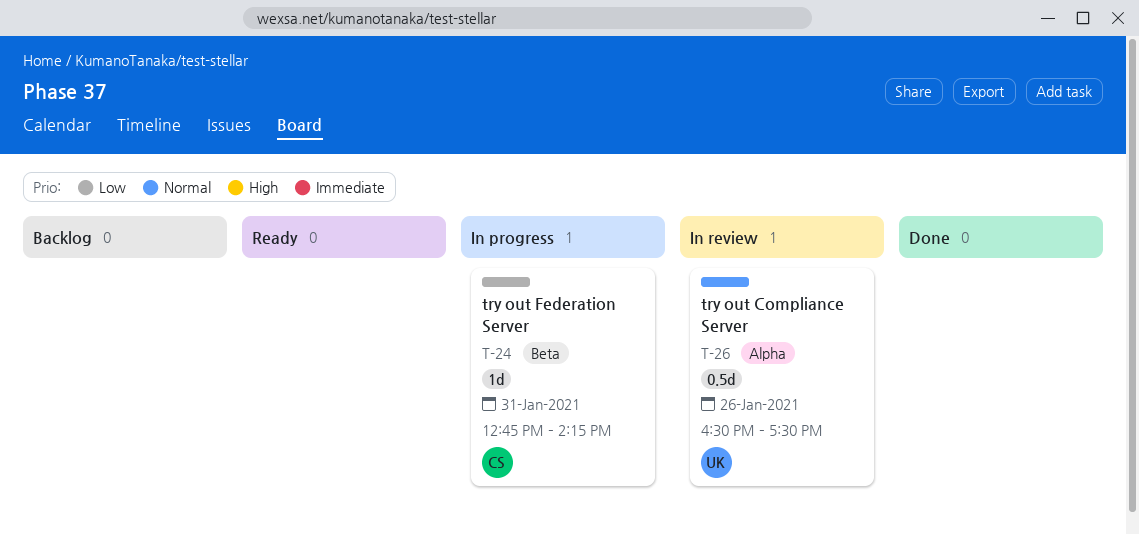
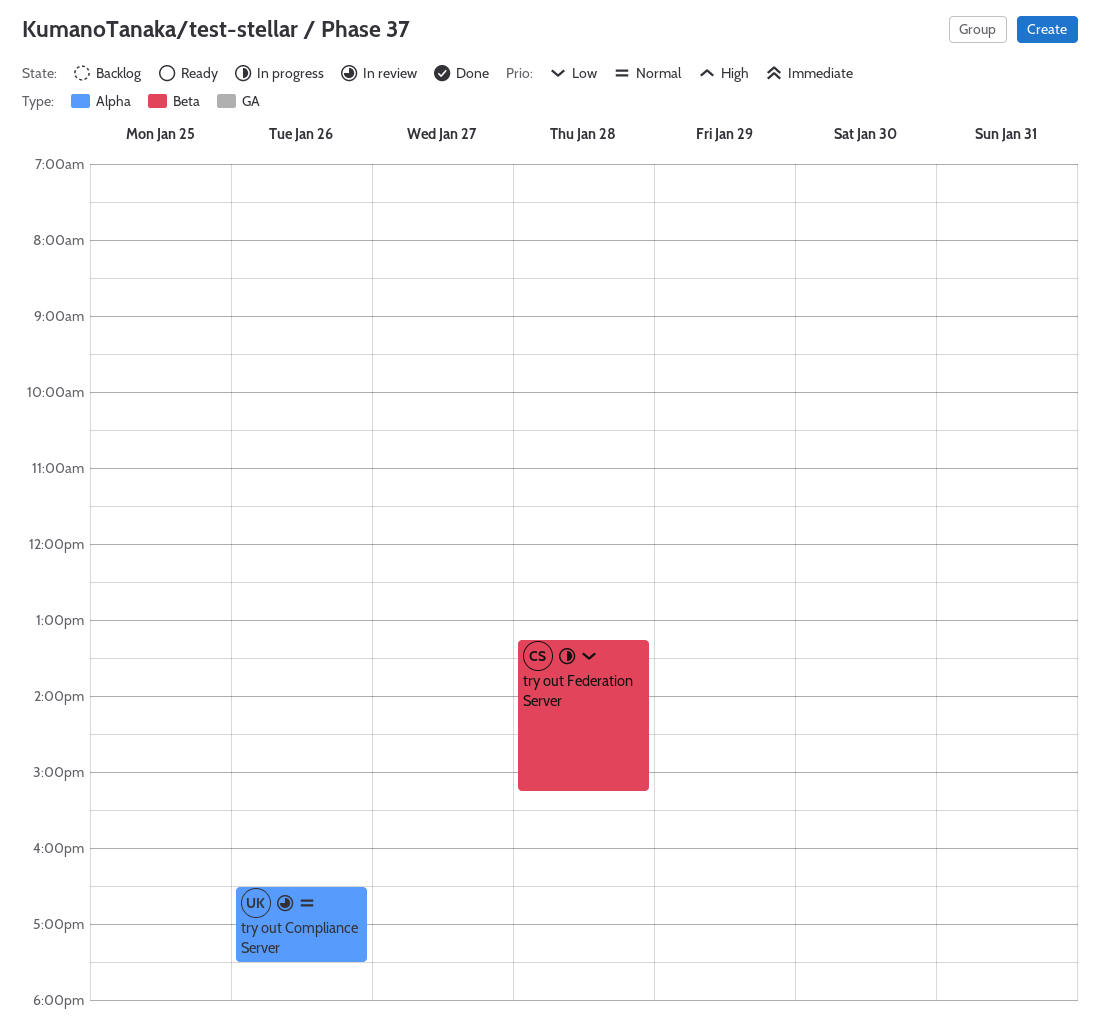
try out Federation Server, day: Jan 31 -> Jan 28
try out Federation Server, begins: 12:45 -> 13:15
try out Federation Server, ends: 14:15 -> 15:15

